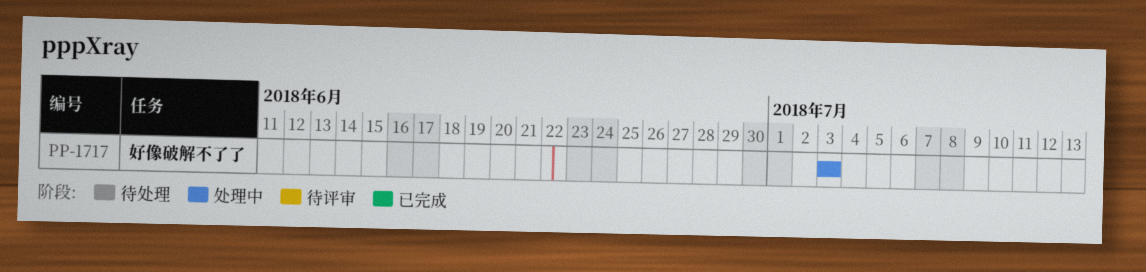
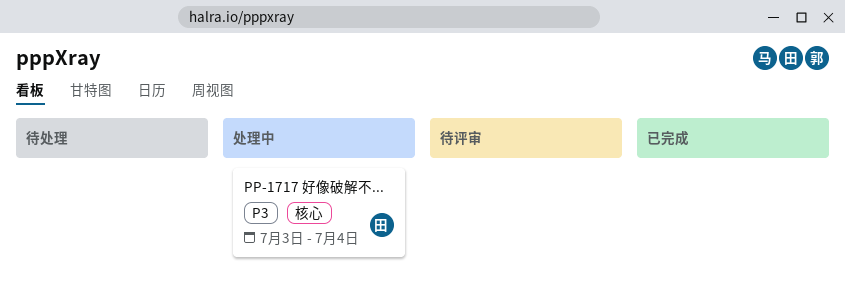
PP-1717, due: Jul 3 -> Jul 4

